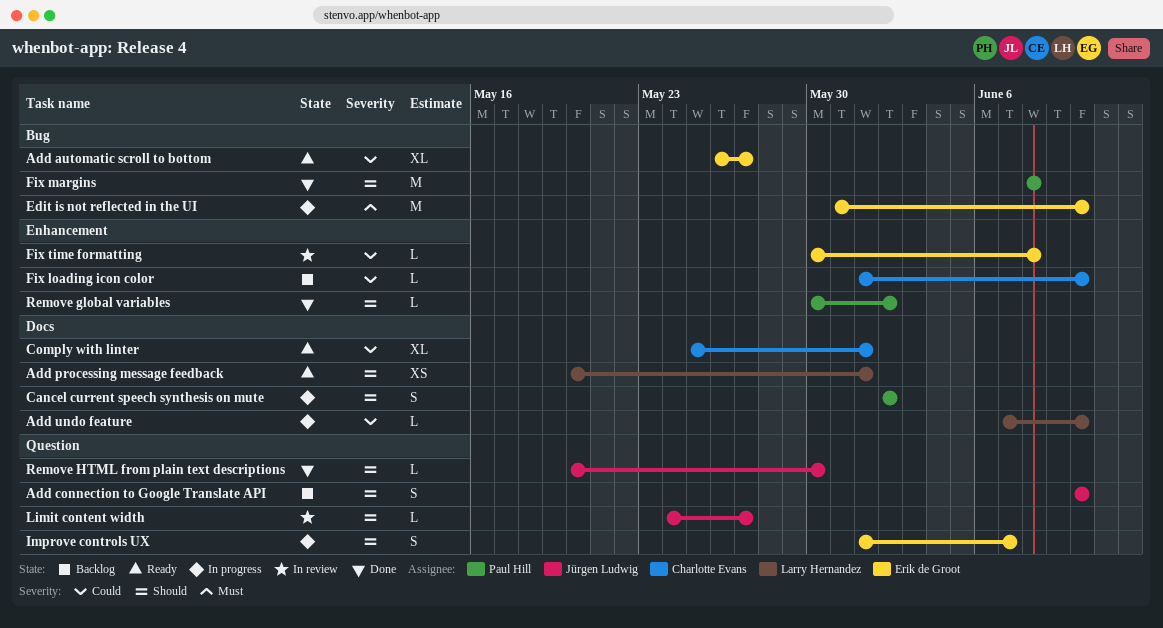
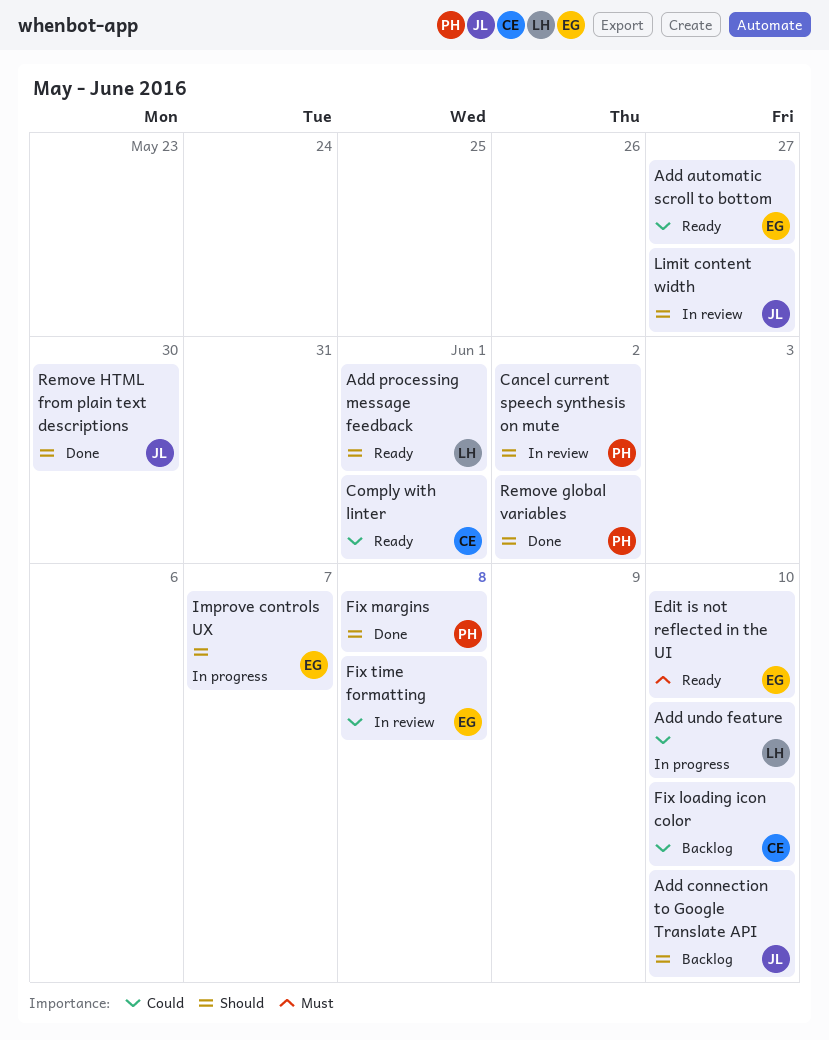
Cancel current speech synthesis on mute, status: In progress -> In review
Edit is not reflected in the UI, status: In progress -> Ready

